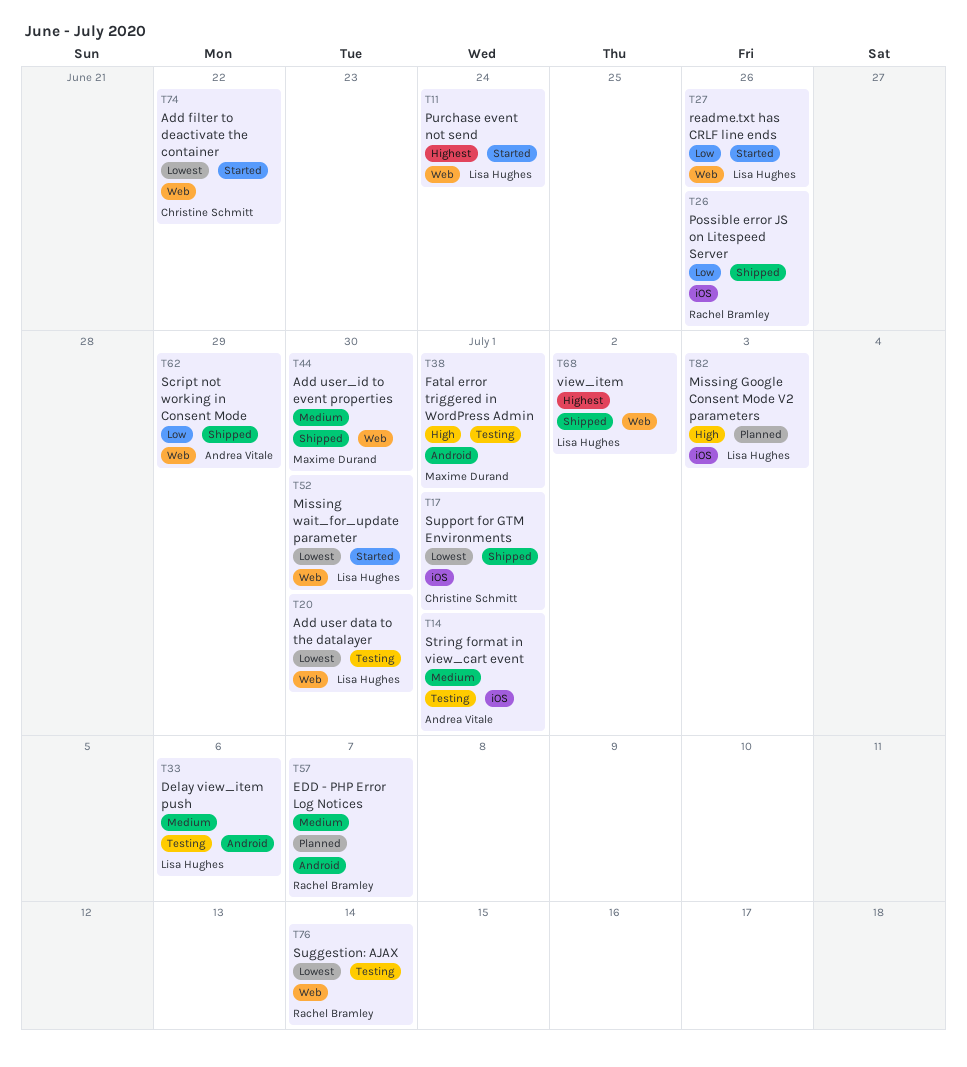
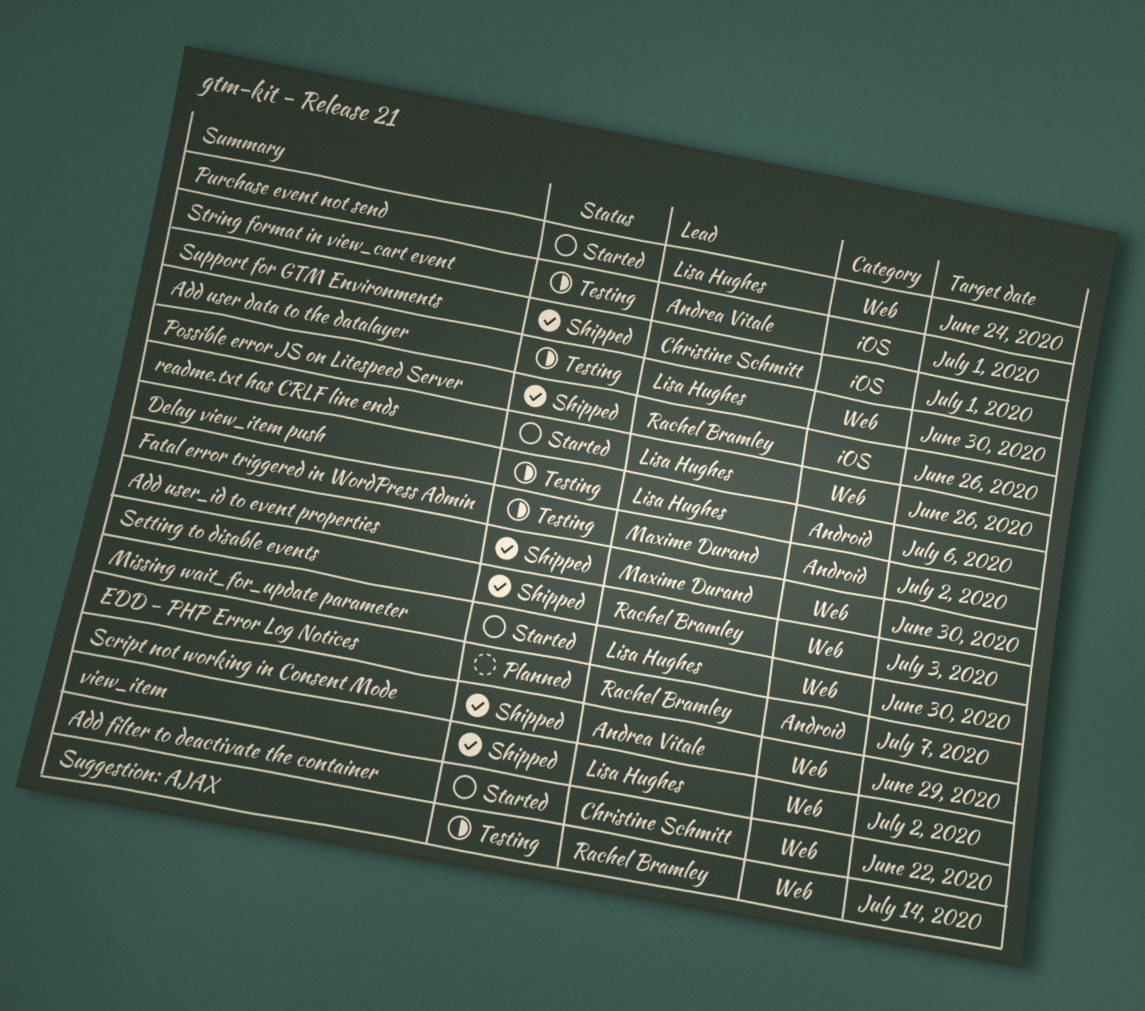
Fatal error triggered in WordPress Admin, due: Jul 1 -> Jul 2
Missing Google Consent Mode V2 parameters: present -> none
Setting to disable events: none -> present

